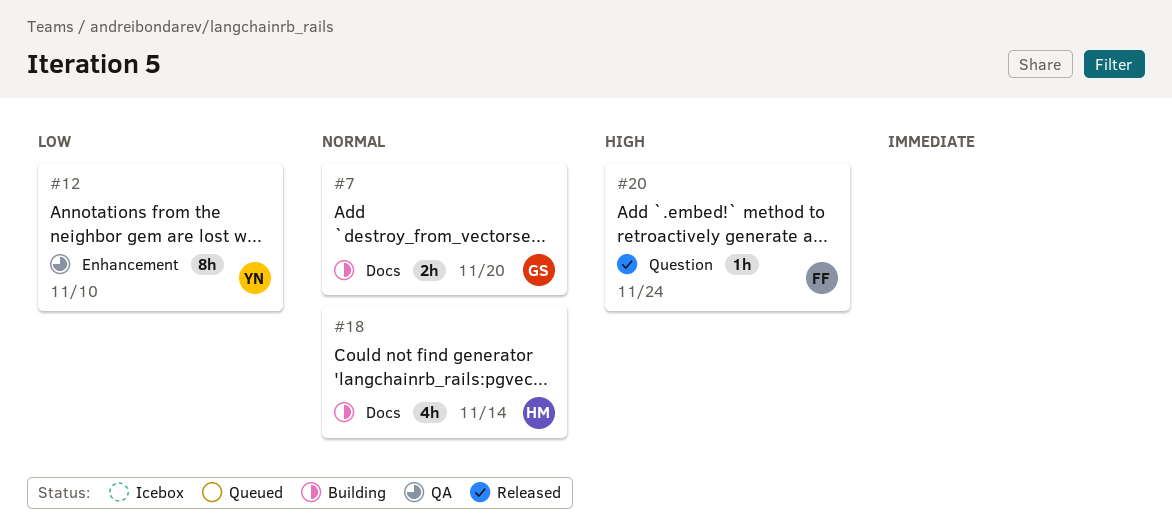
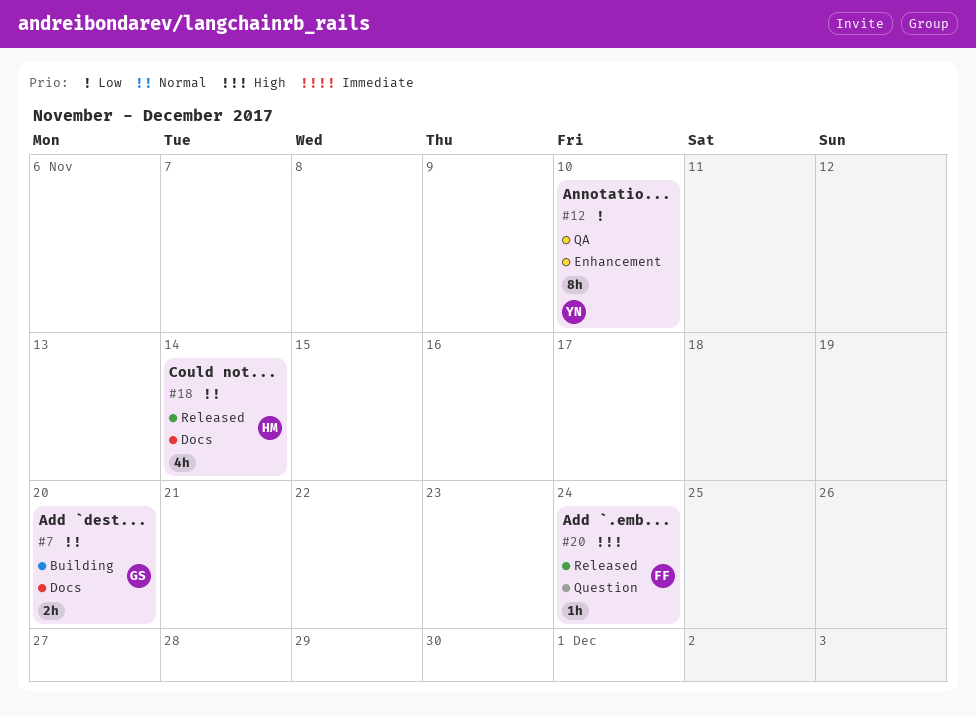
#18, status: Building -> Released

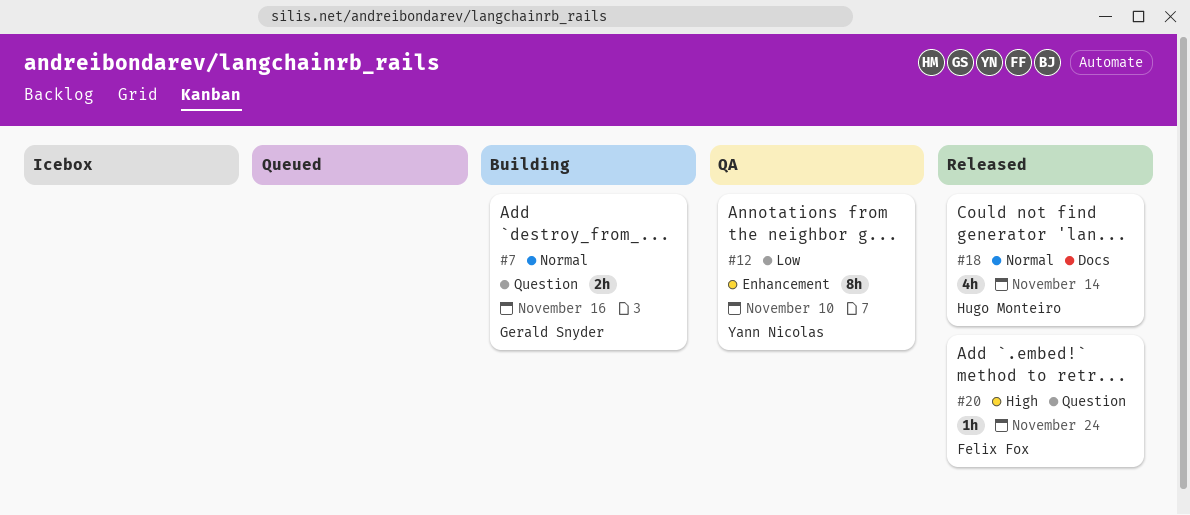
#7, label: Docs -> Question
#7, due: Nov 20 -> Nov 16

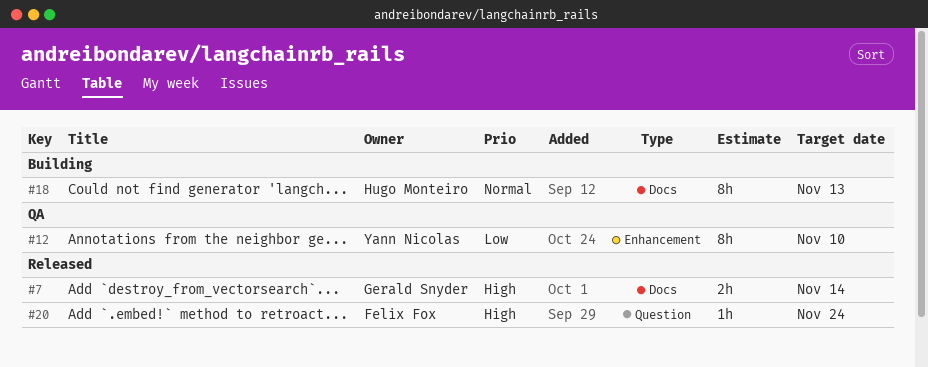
#7, status: Building -> Released
#7, priority: Normal -> High
#7, label: Question -> Docs
#7, due: Nov 16 -> Nov 14
#18, status: Released -> Building
#18, estimate: 4h -> 8h
#18, due: Nov 14 -> Nov 13

